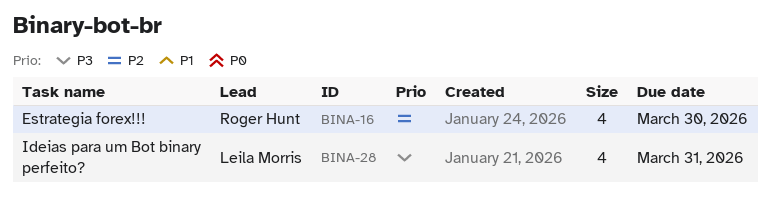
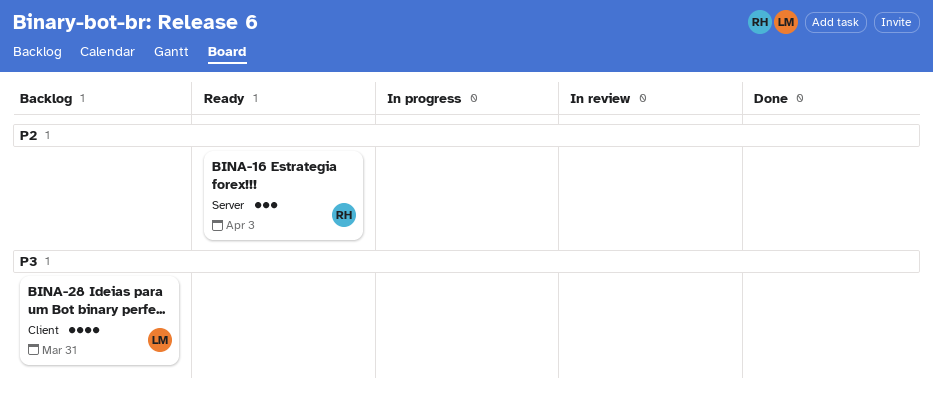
BINA-16, estimate: 4 -> 3
BINA-16, due: Mar 30 -> Apr 3

